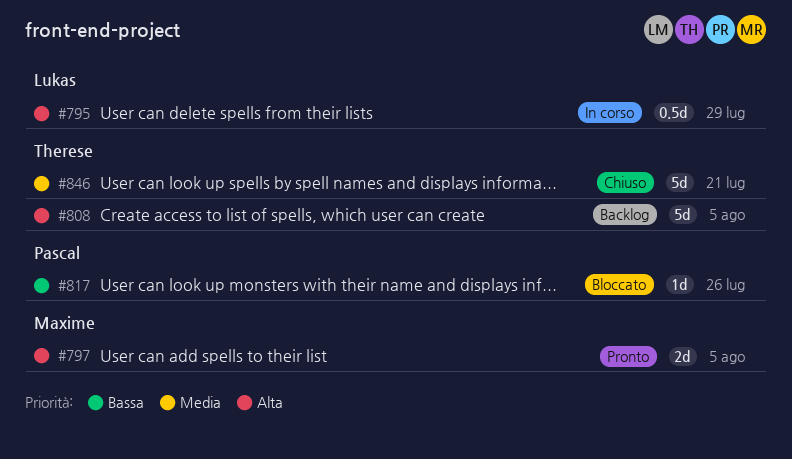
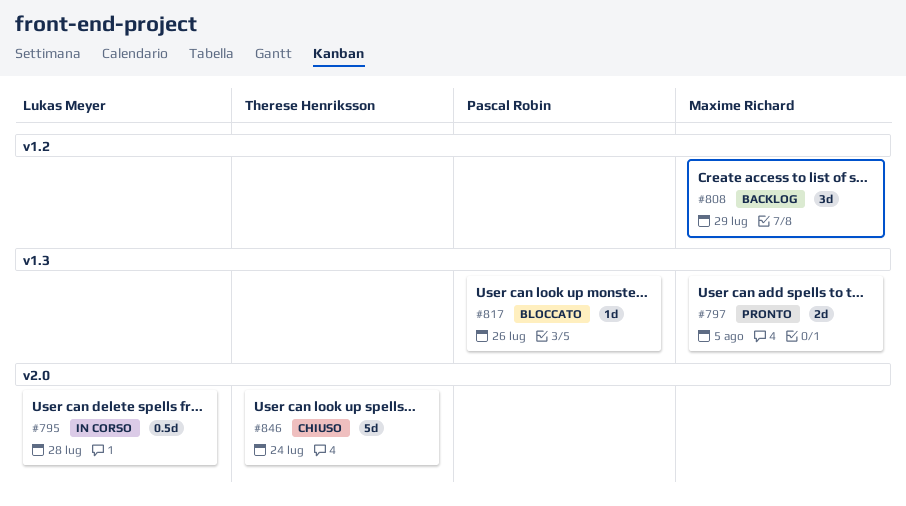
#795, due: Jul 29 -> Jul 28
#808, owner: Therese Henriksson -> Maxime Richard
#808, estimate: 5d -> 3d
#808, due: Aug 5 -> Jul 29
#846, due: Jul 21 -> Jul 24

